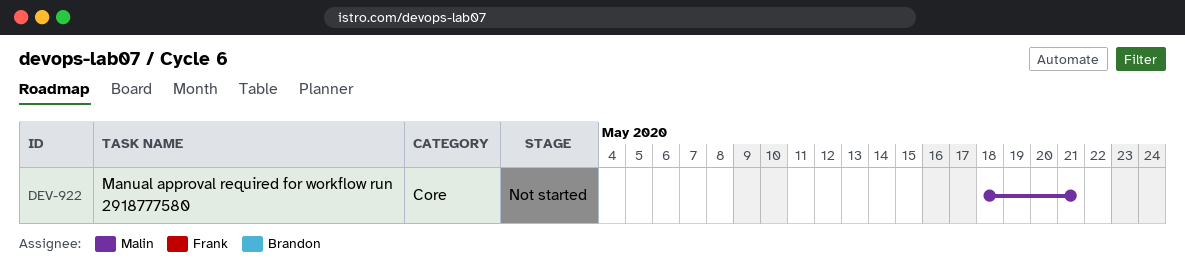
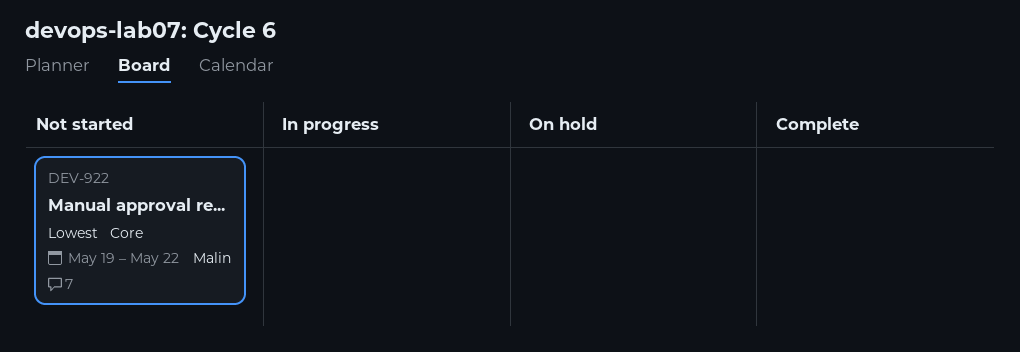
DEV-922, start: May 18 -> May 19
DEV-922, due: May 21 -> May 22

